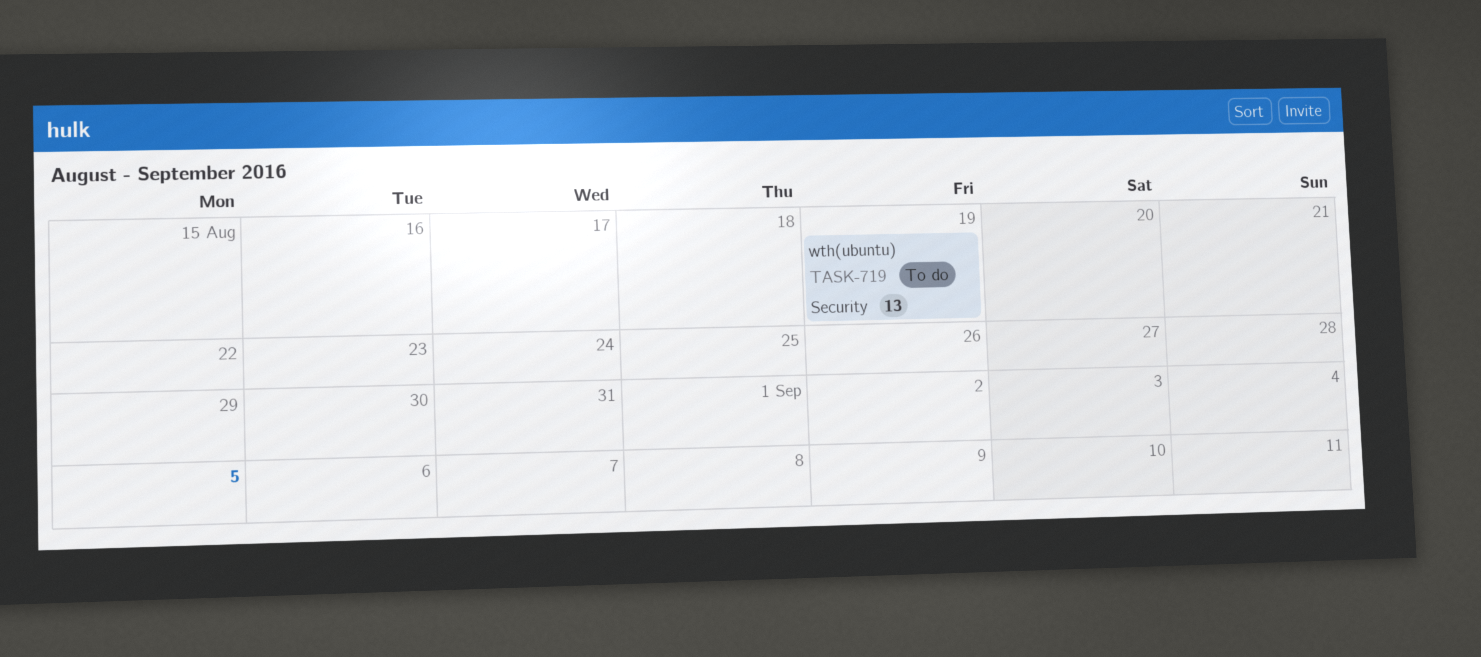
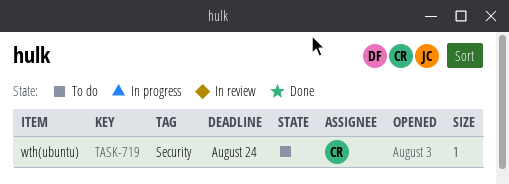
TASK-719, estimate: 13 -> 1
TASK-719, due: Aug 19 -> Aug 24

